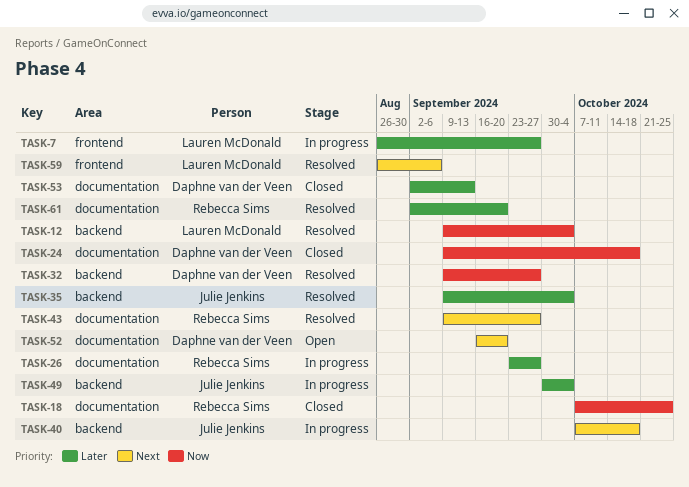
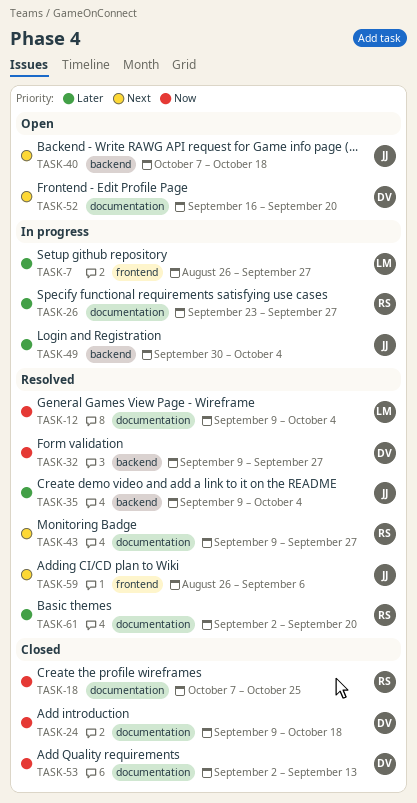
TASK-12, label: backend -> documentation
TASK-40, status: In progress -> Open
TASK-53, priority: Later -> Now
TASK-59, owner: Lauren McDonald -> Julie Jenkins

